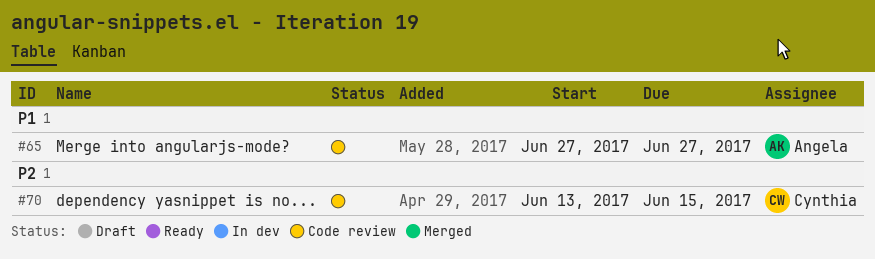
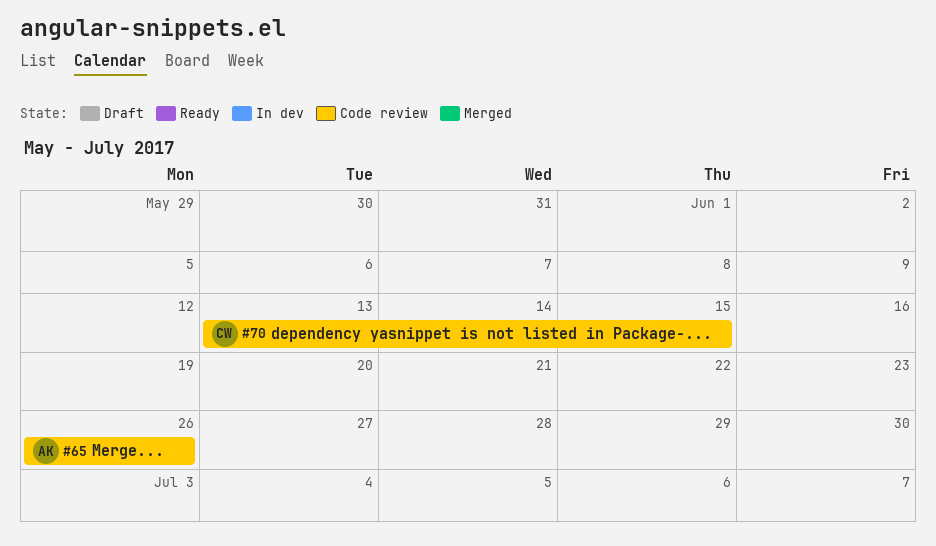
#65, start: Jun 27 -> Jun 26
#65, due: Jun 27 -> Jun 26

